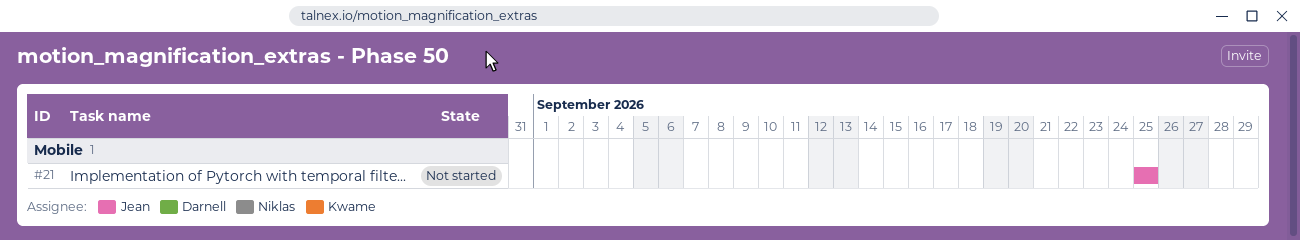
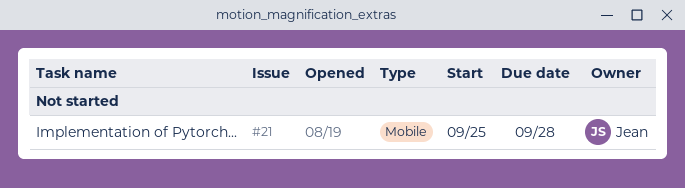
#21, due: Sep 25 -> Sep 28

